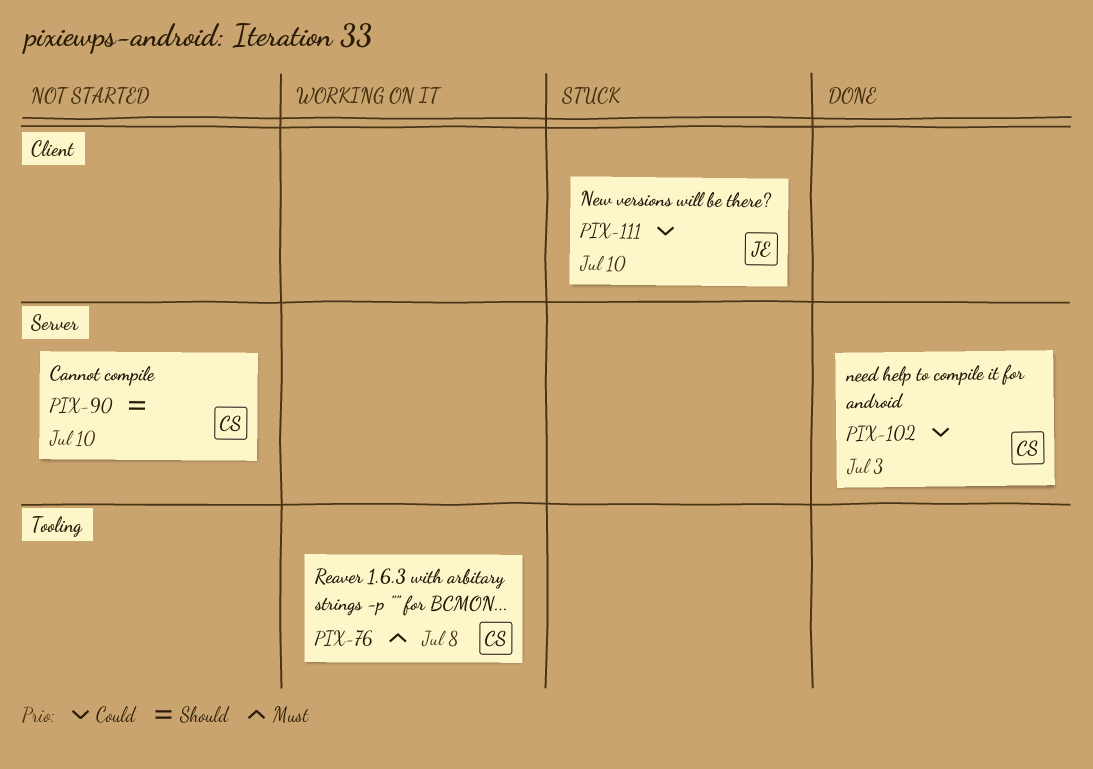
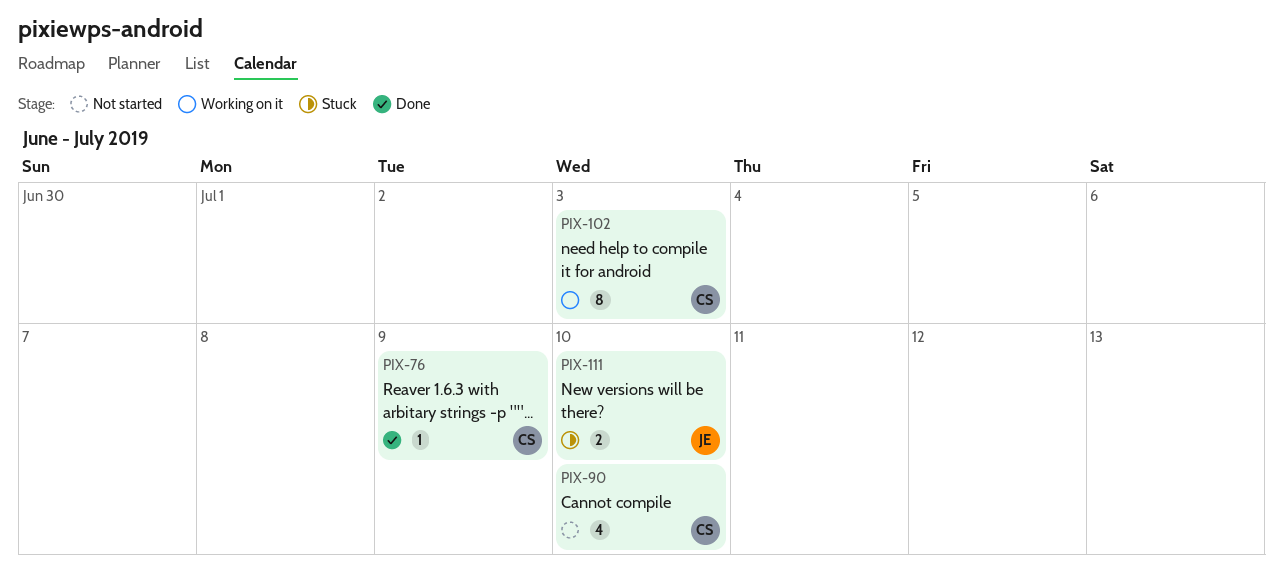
PIX-76, status: Working on it -> Done
PIX-76, due: Jul 8 -> Jul 9
PIX-102, status: Done -> Working on it

